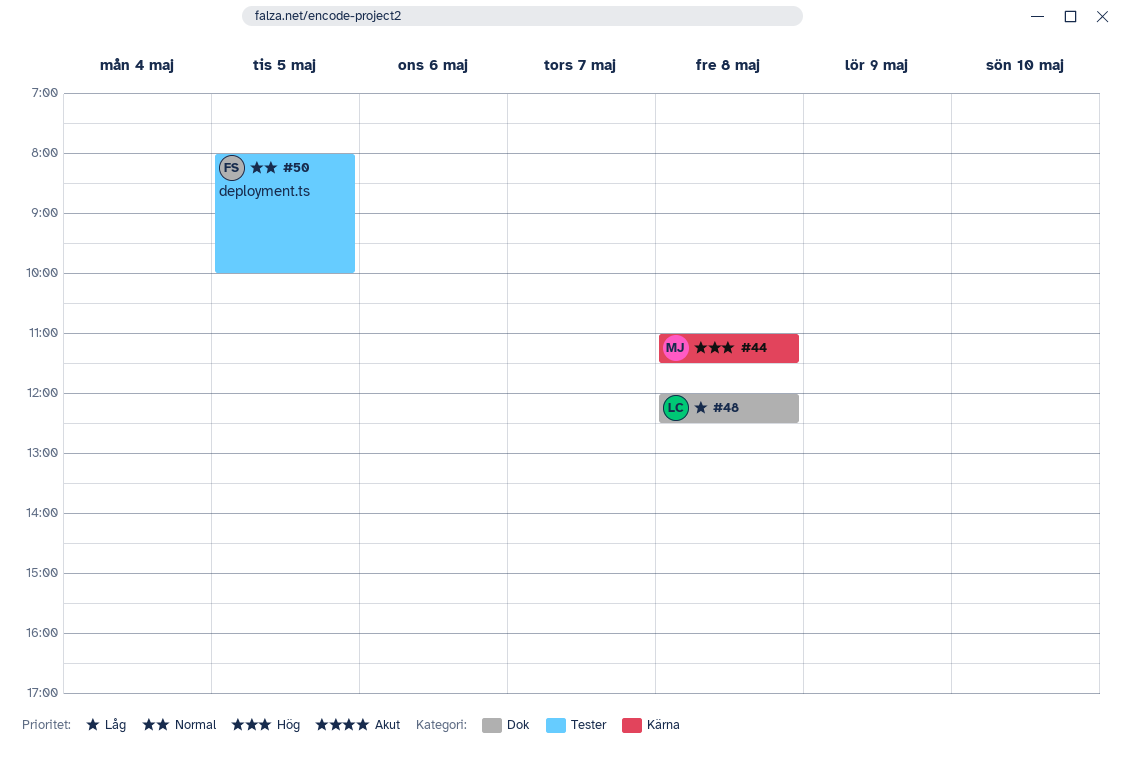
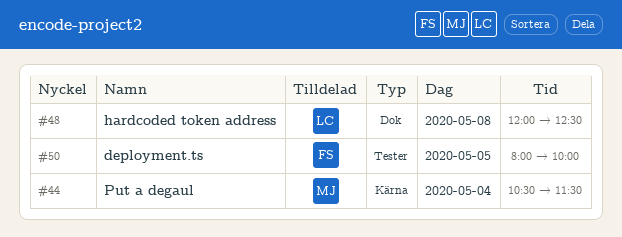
#44, day: May 8 -> May 4
#44, begins: 11:00 -> 10:30

